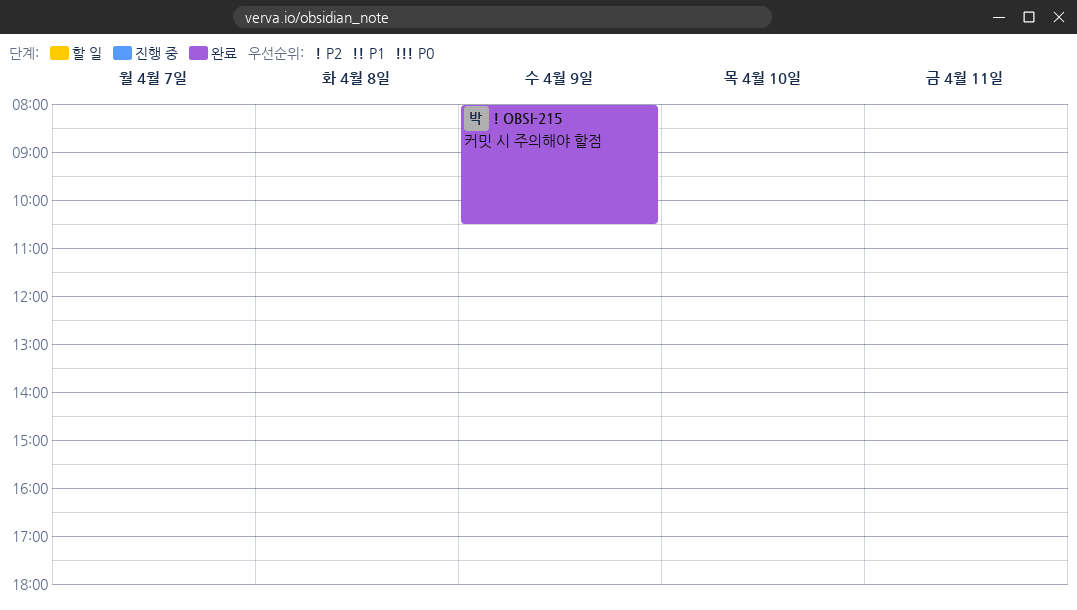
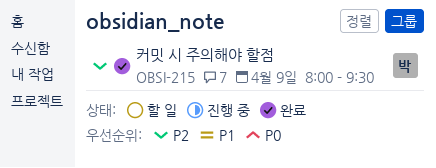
OBSI-215, ends: 10:30 -> 09:30

